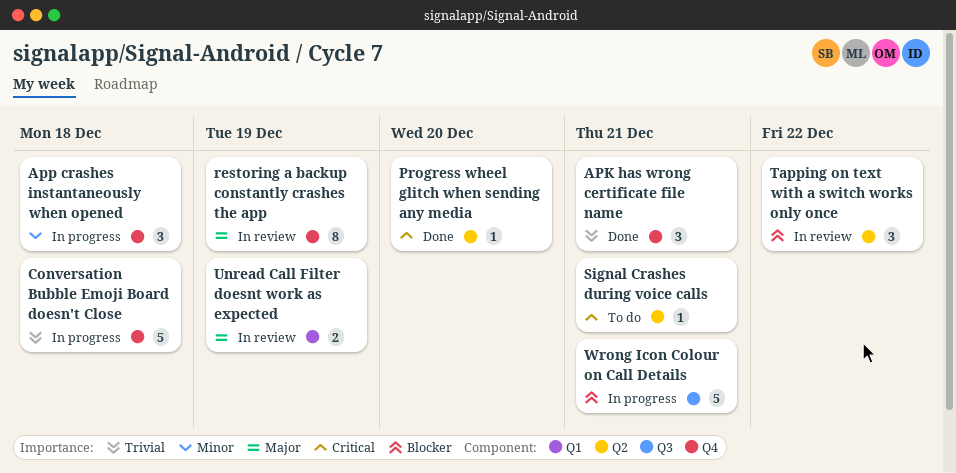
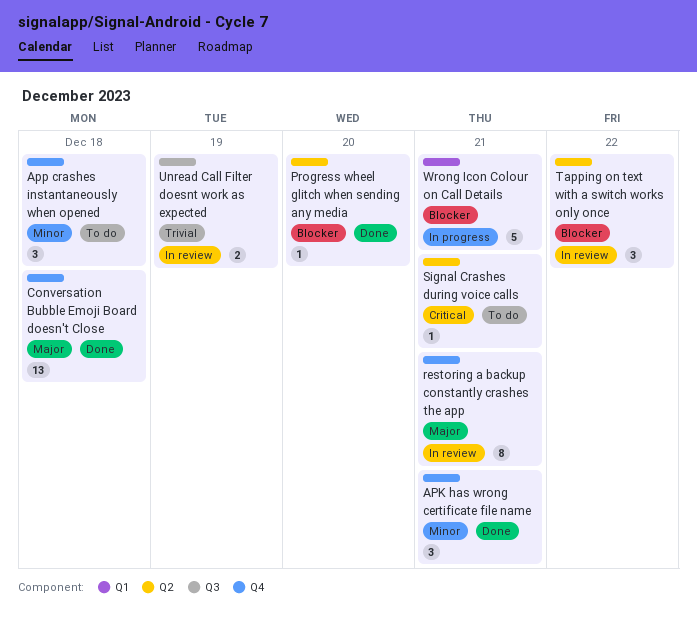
APK has wrong certificate file name, priority: Trivial -> Minor
App crashes instantaneously when opened, status: In progress -> To do
Conversation Bubble Emoji Board doesn't Close, status: In progress -> Done
Conversation Bubble Emoji Board doesn't Close, priority: Trivial -> Major
Conversation Bubble Emoji Board doesn't Close, estimate: 5 -> 13
Progress wheel glitch when sending any media, priority: Critical -> Blocker
restoring a backup constantly crashes the app, due: Dec 19 -> Dec 21
Unread Call Filter doesnt work as expected, priority: Major -> Trivial
Unread Call Filter doesnt work as expected, label: Q1 -> Q3
Wrong Icon Colour on Call Details, label: Q3 -> Q1

